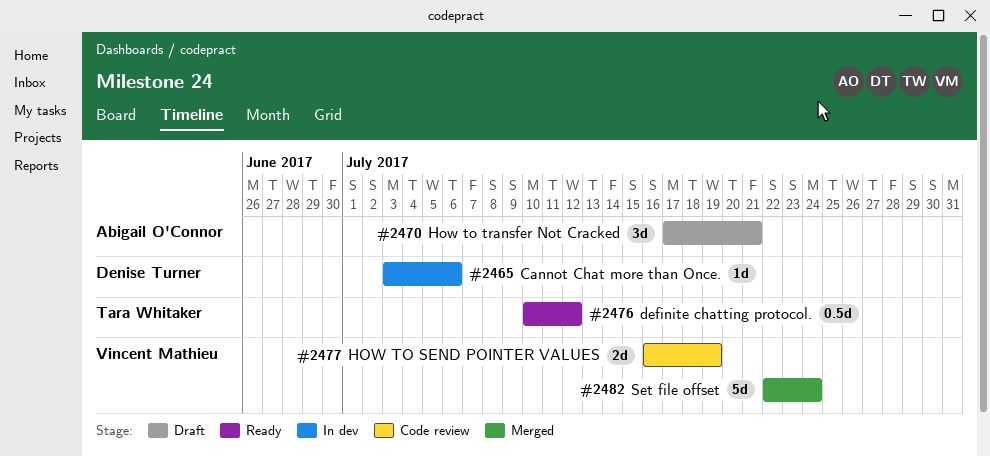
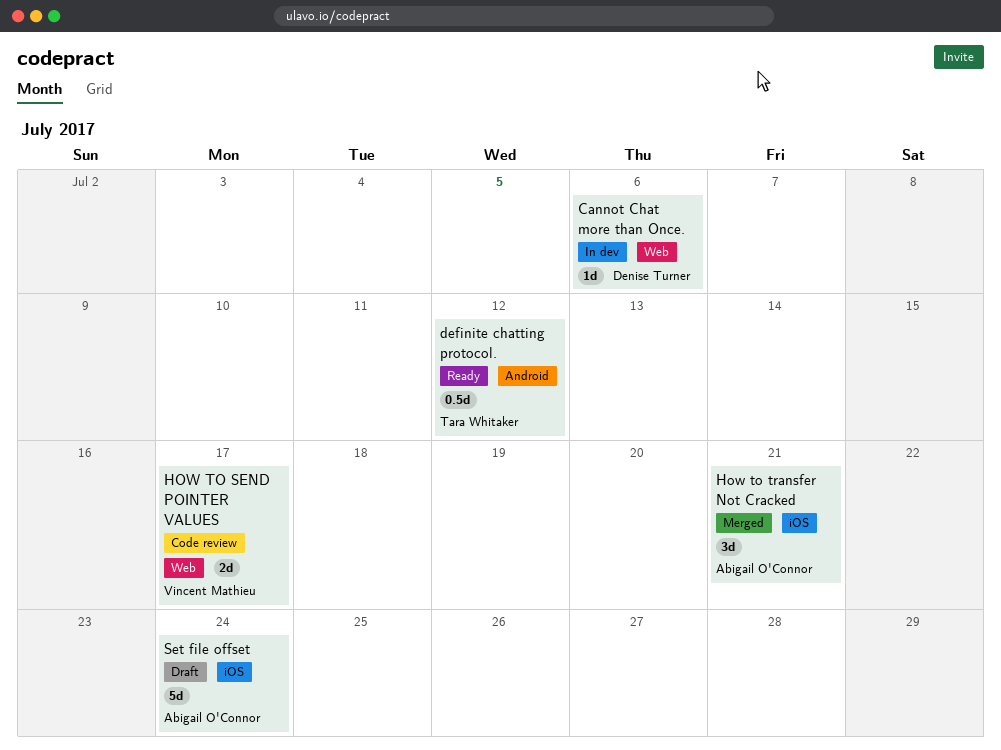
HOW TO SEND POINTER VALUES, due: Jul 19 -> Jul 17
How to transfer Not Cracked, status: Draft -> Merged
Set file offset, status: Merged -> Draft
Set file offset, owner: Vincent Mathieu -> Abigail O'Connor

